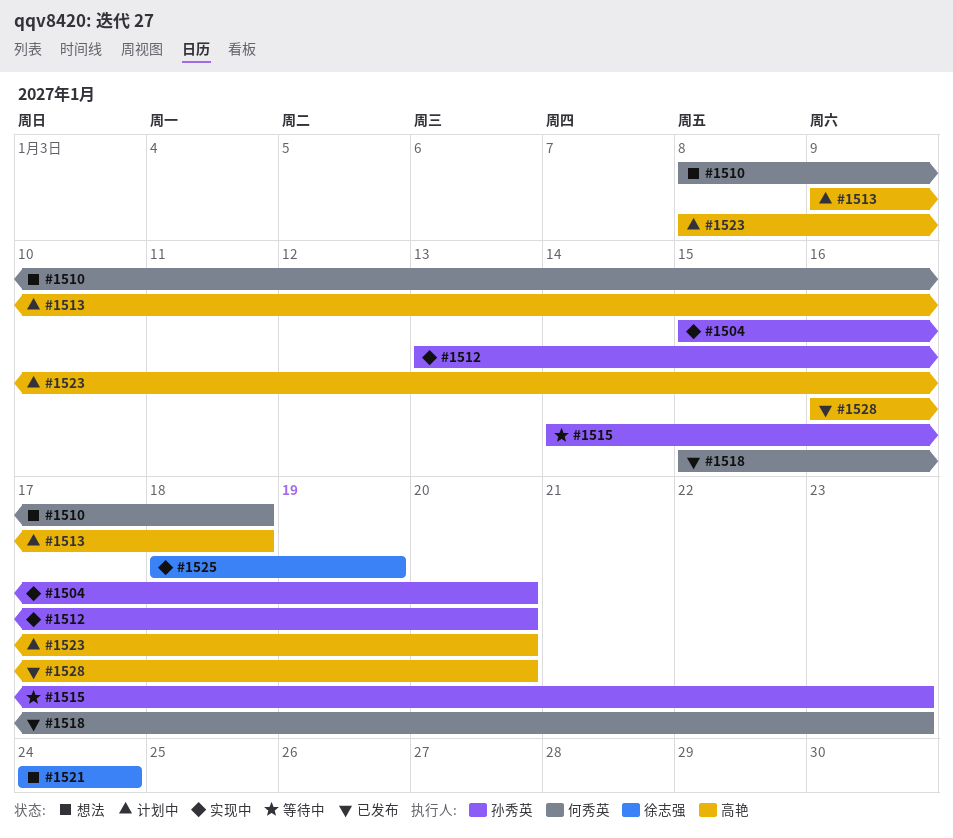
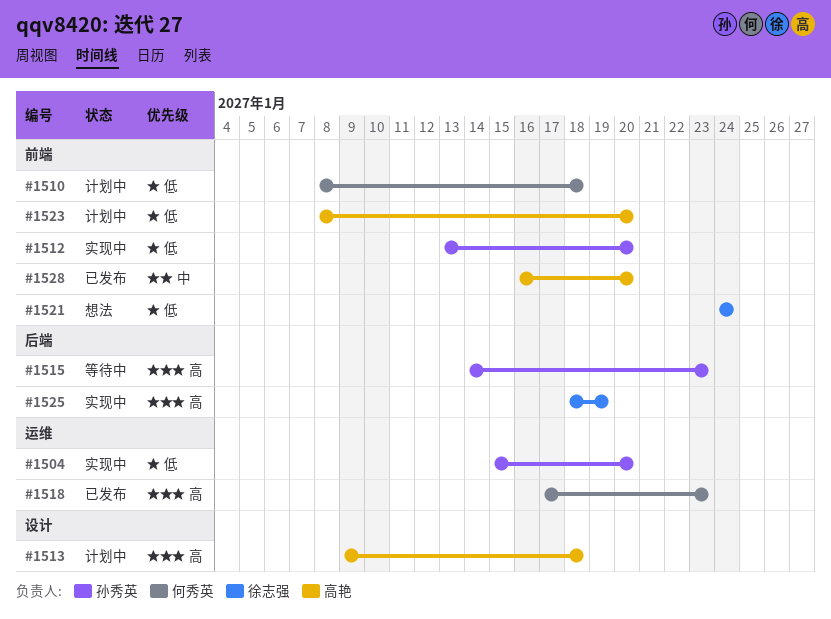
#1510, status: 想法 -> 计划中
#1518, start: Jan 15 -> Jan 17

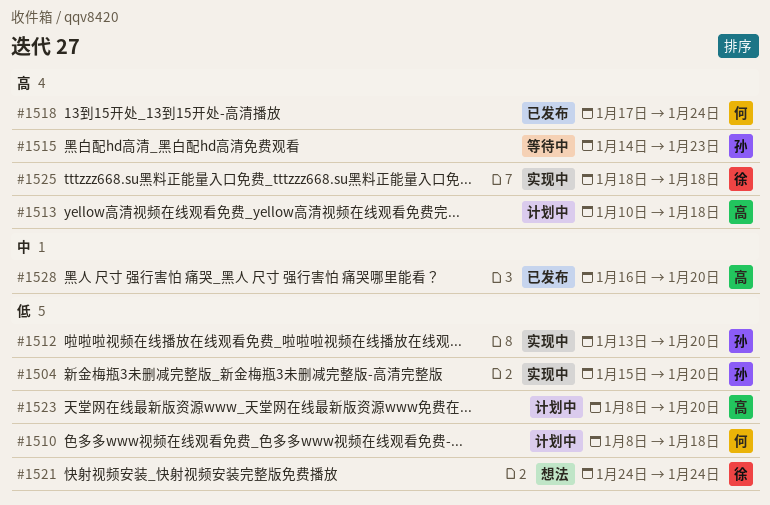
#1513, start: Jan 9 -> Jan 10
#1518, due: Jan 23 -> Jan 24
#1525, due: Jan 19 -> Jan 18

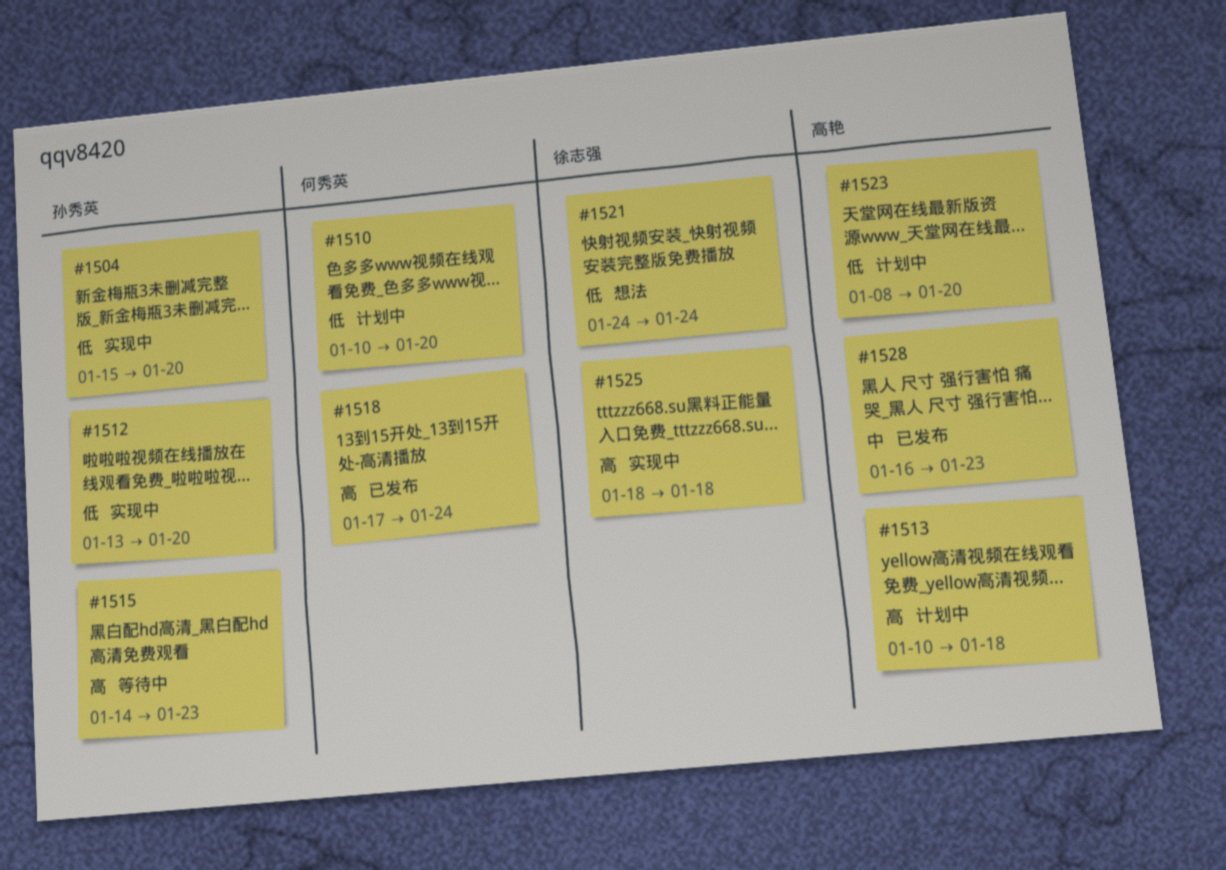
#1510, start: Jan 8 -> Jan 10
#1510, due: Jan 18 -> Jan 20
#1528, due: Jan 20 -> Jan 23

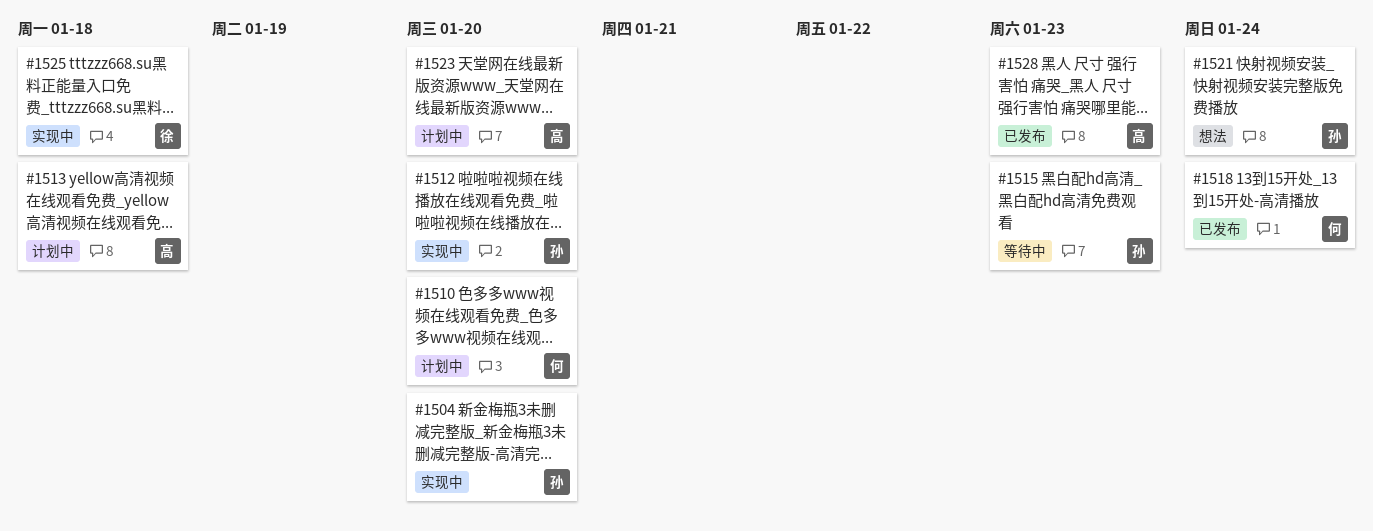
#1521, owner: 徐志强 -> 孙秀英

